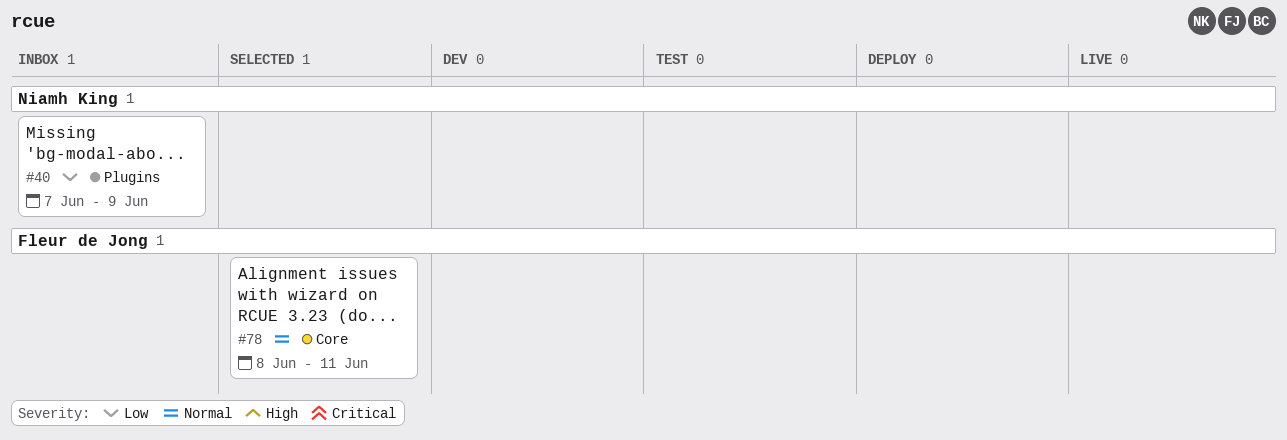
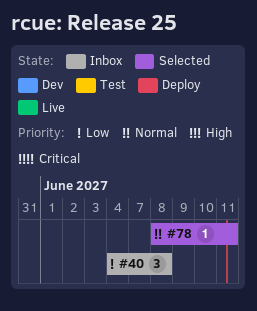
#40, start: Jun 7 -> Jun 4
#40, due: Jun 9 -> Jun 8

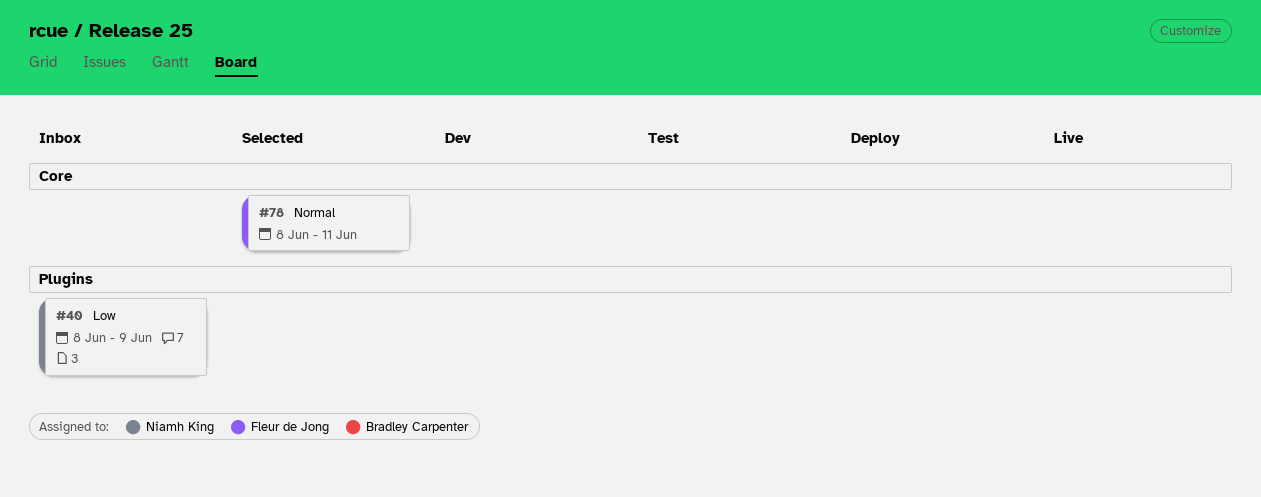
#40, start: Jun 4 -> Jun 8
#40, due: Jun 8 -> Jun 9

